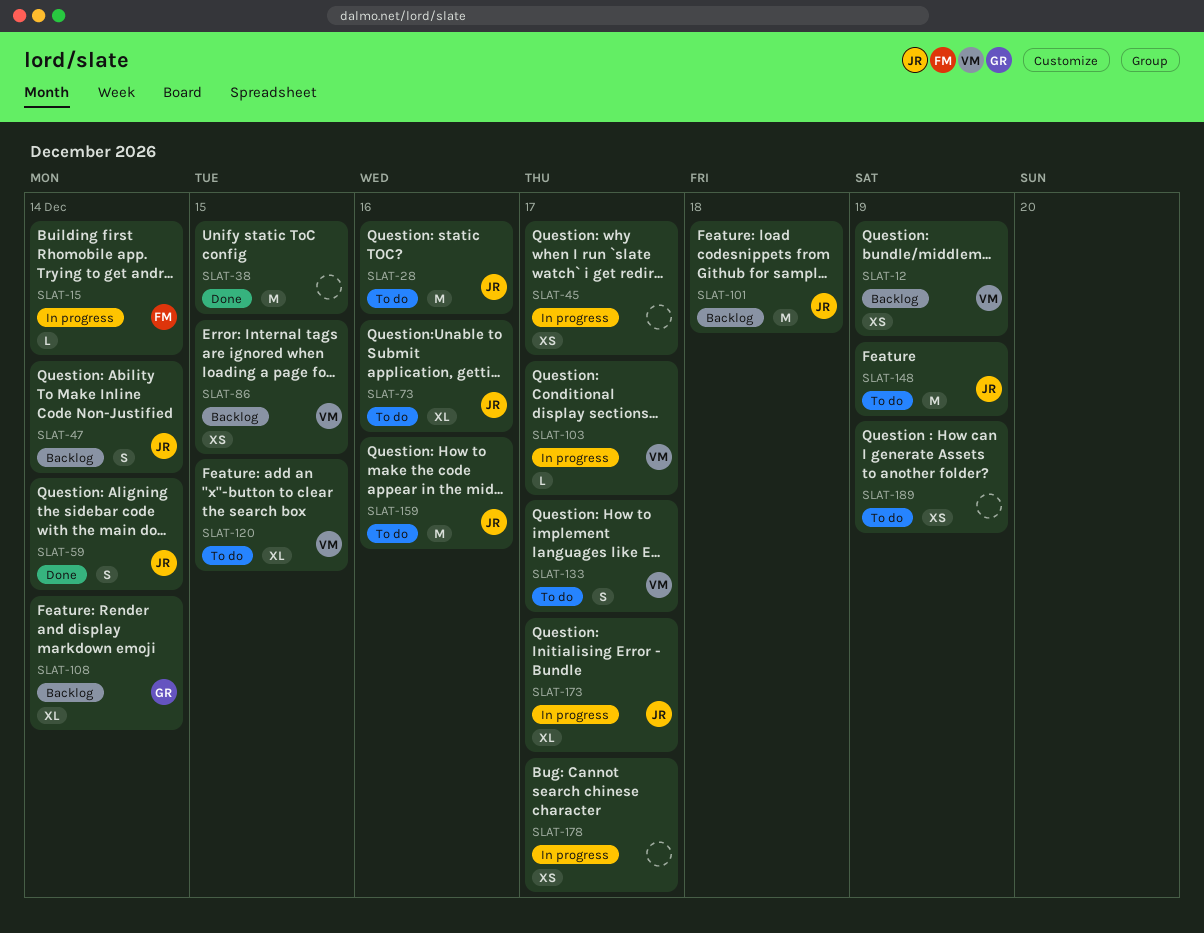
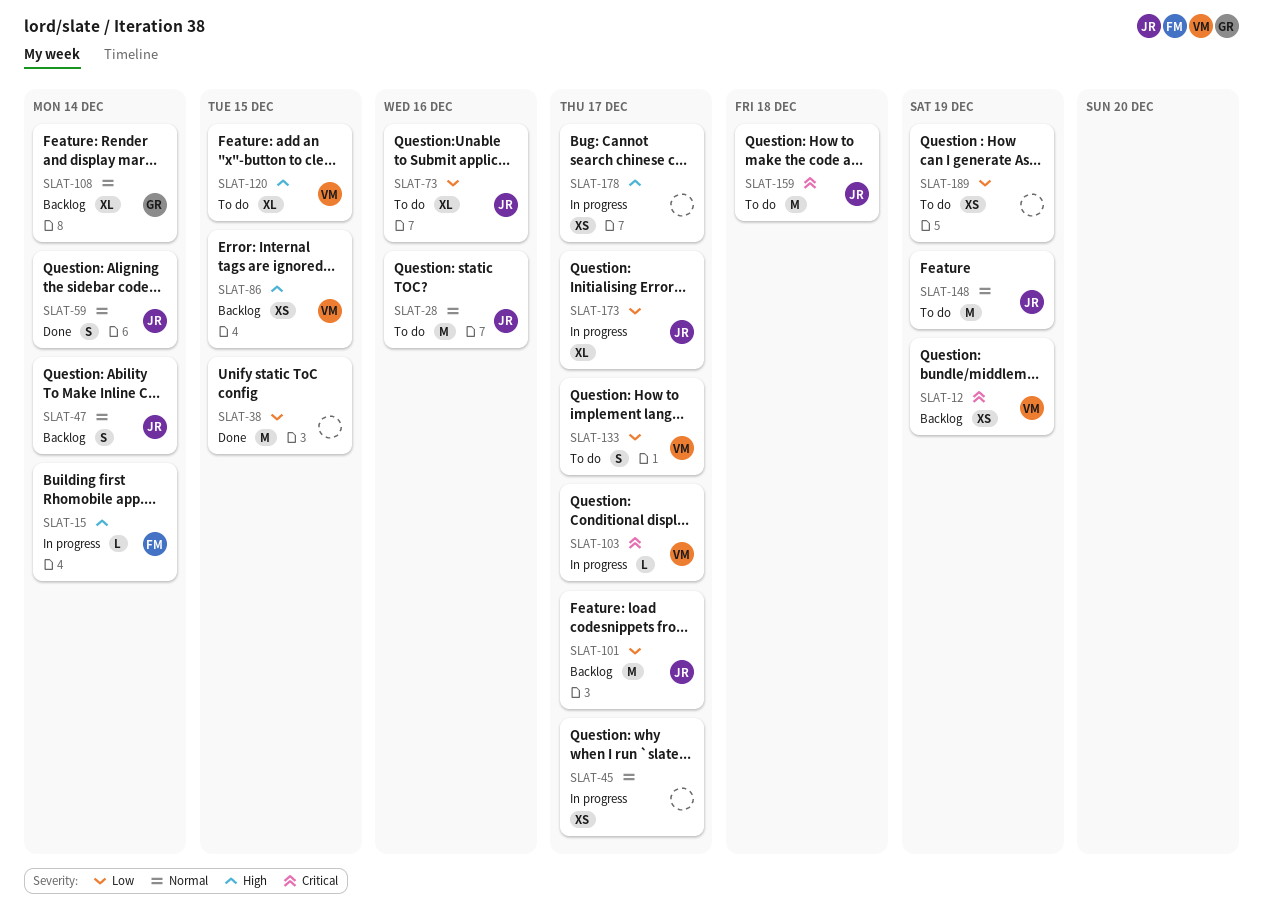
SLAT-101, due: Dec 18 -> Dec 17
SLAT-159, due: Dec 16 -> Dec 18

